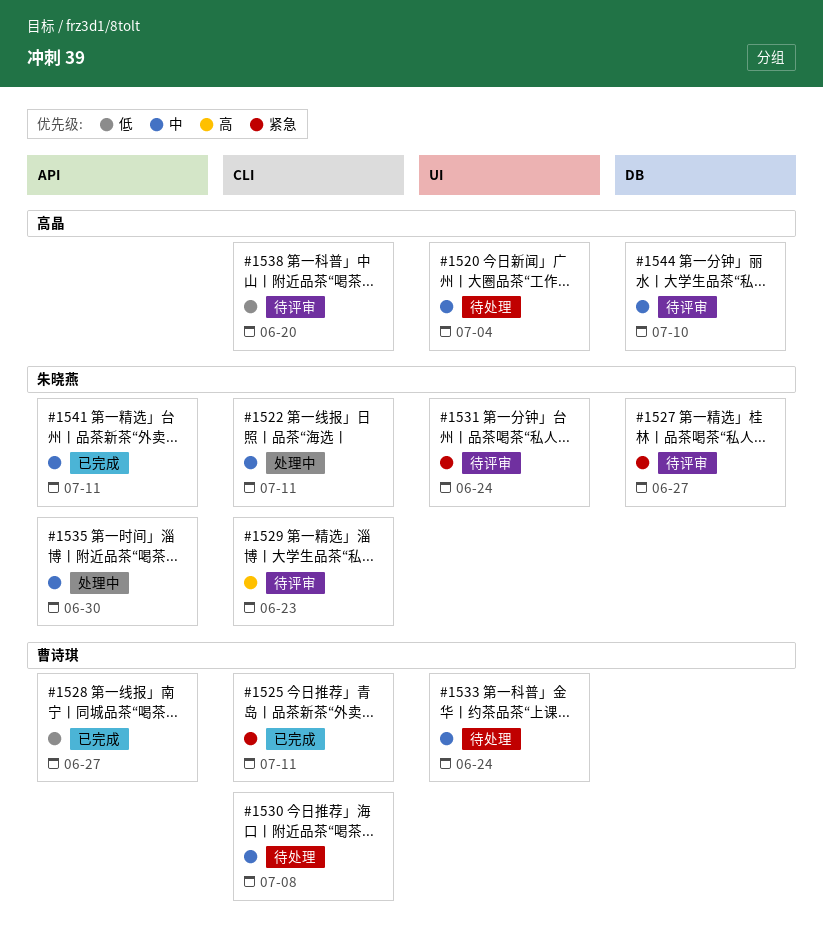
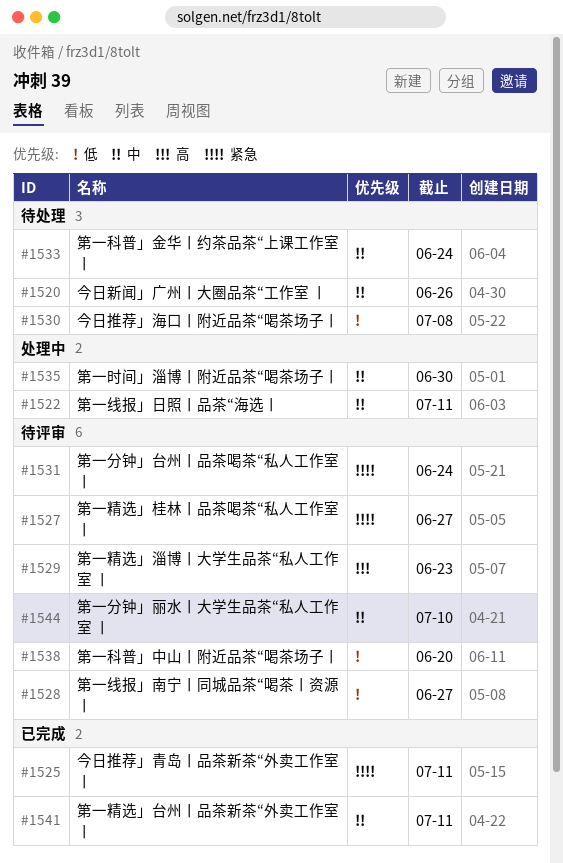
#1520, due: Jul 4 -> Jun 26
#1528, status: 已完成 -> 待评审
#1530, priority: 中 -> 低

